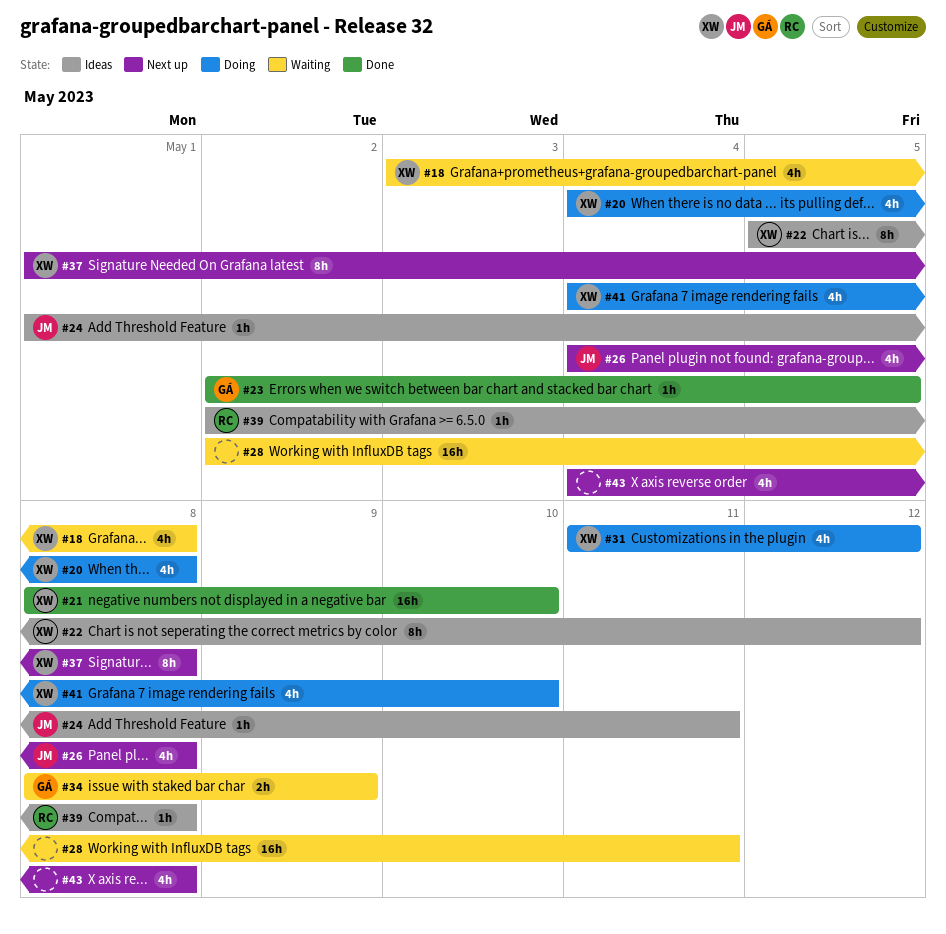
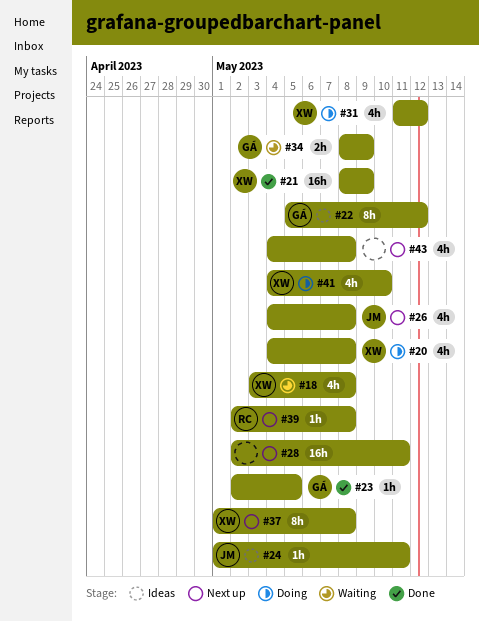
#21, due: May 10 -> May 9
#22, owner: XW -> GÁ
#28, status: Waiting -> Next up
#39, status: Ideas -> Next up

